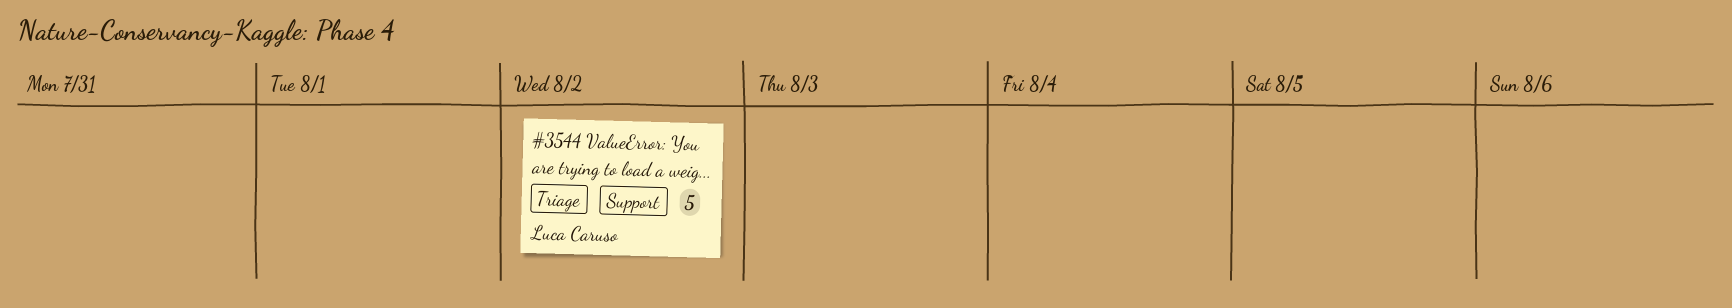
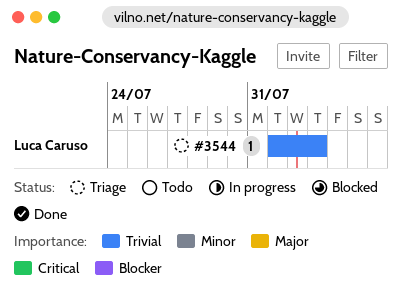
#3544, estimate: 5 -> 1
#3544, due: Aug 2 -> Aug 3

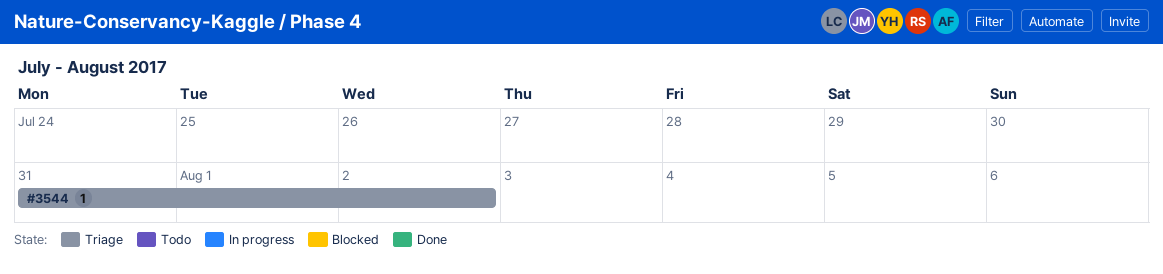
#3544, start: Aug 1 -> Jul 31
#3544, due: Aug 3 -> Aug 2

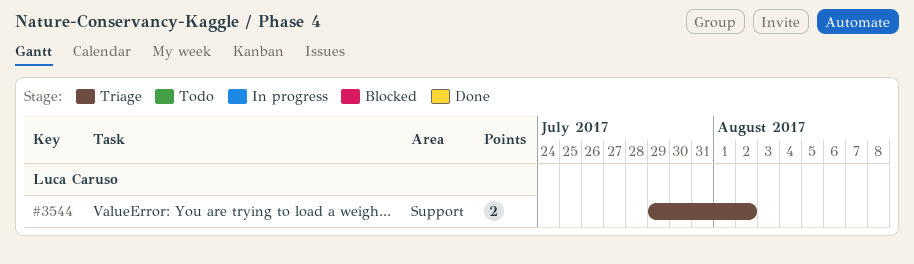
#3544, estimate: 1 -> 2
#3544, start: Jul 31 -> Jul 29

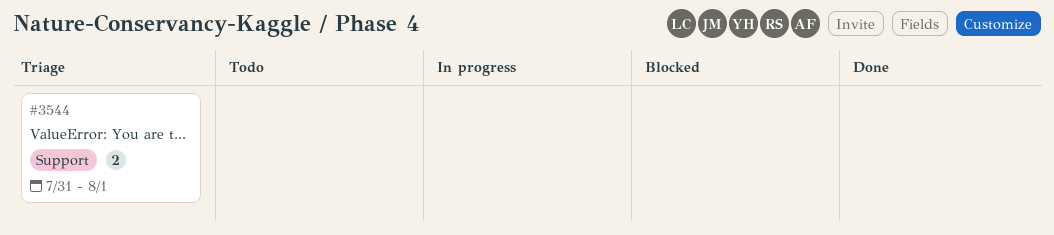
#3544, start: Jul 29 -> Jul 31
#3544, due: Aug 2 -> Aug 1

